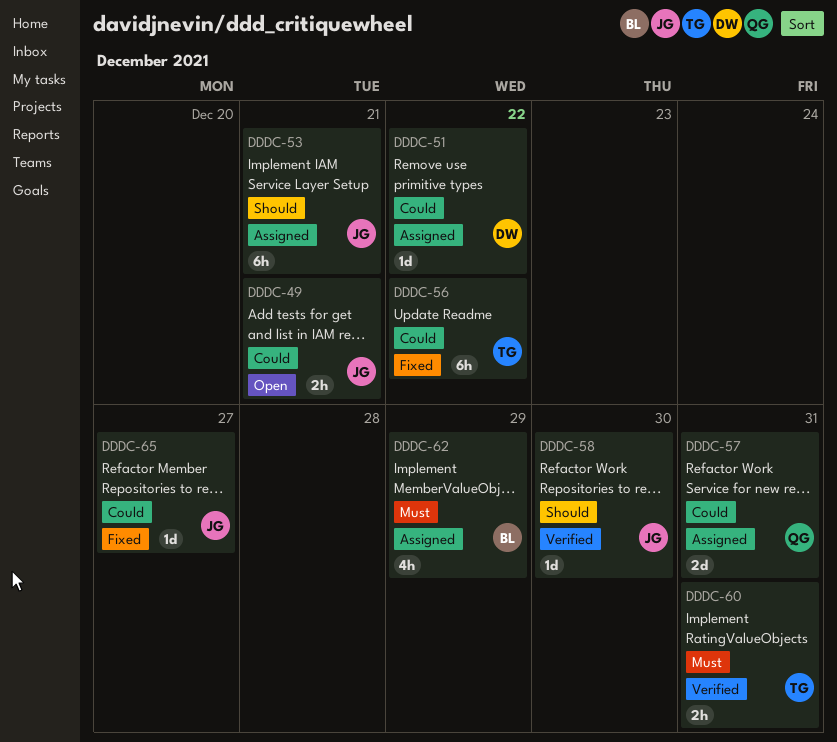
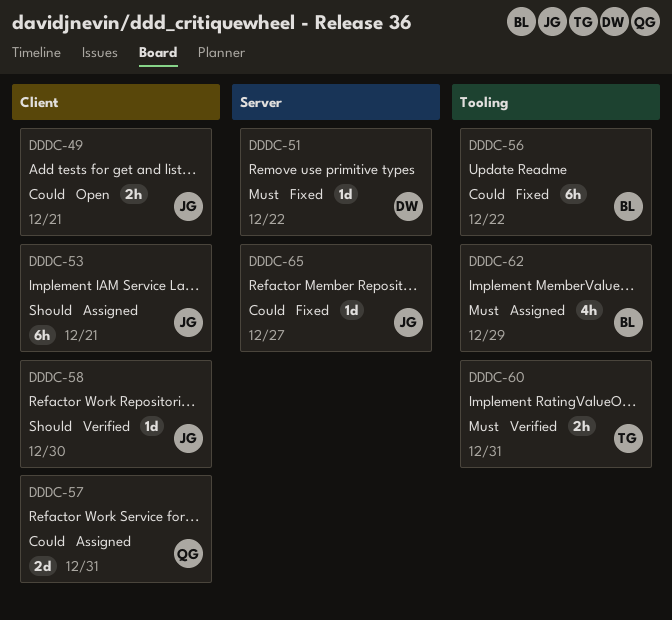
DDDC-51, status: Assigned -> Fixed
DDDC-51, priority: Could -> Must
DDDC-56, owner: TG -> BL

